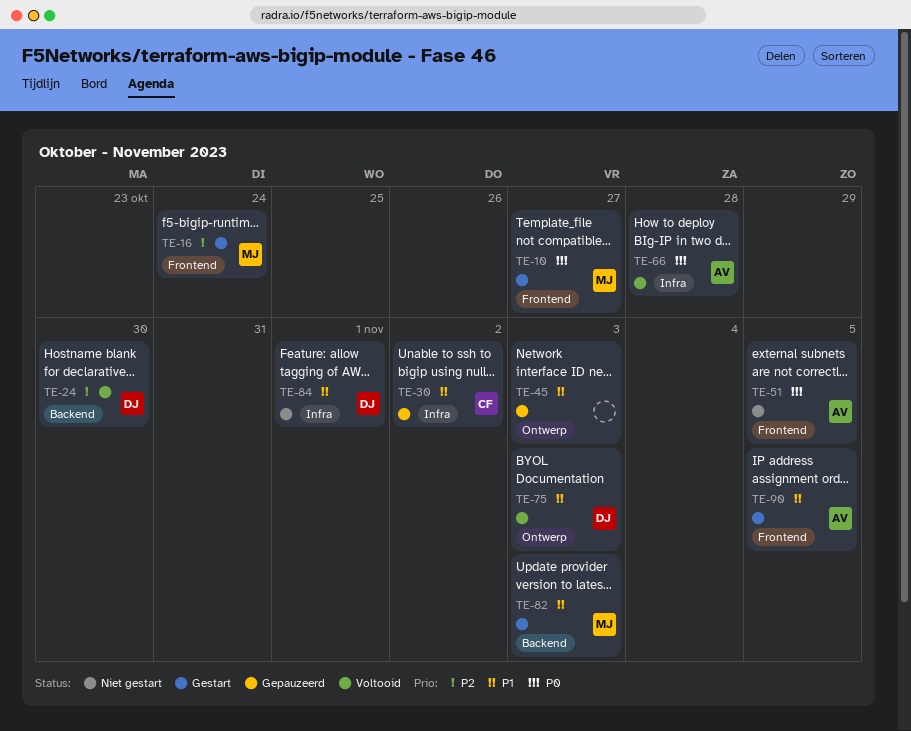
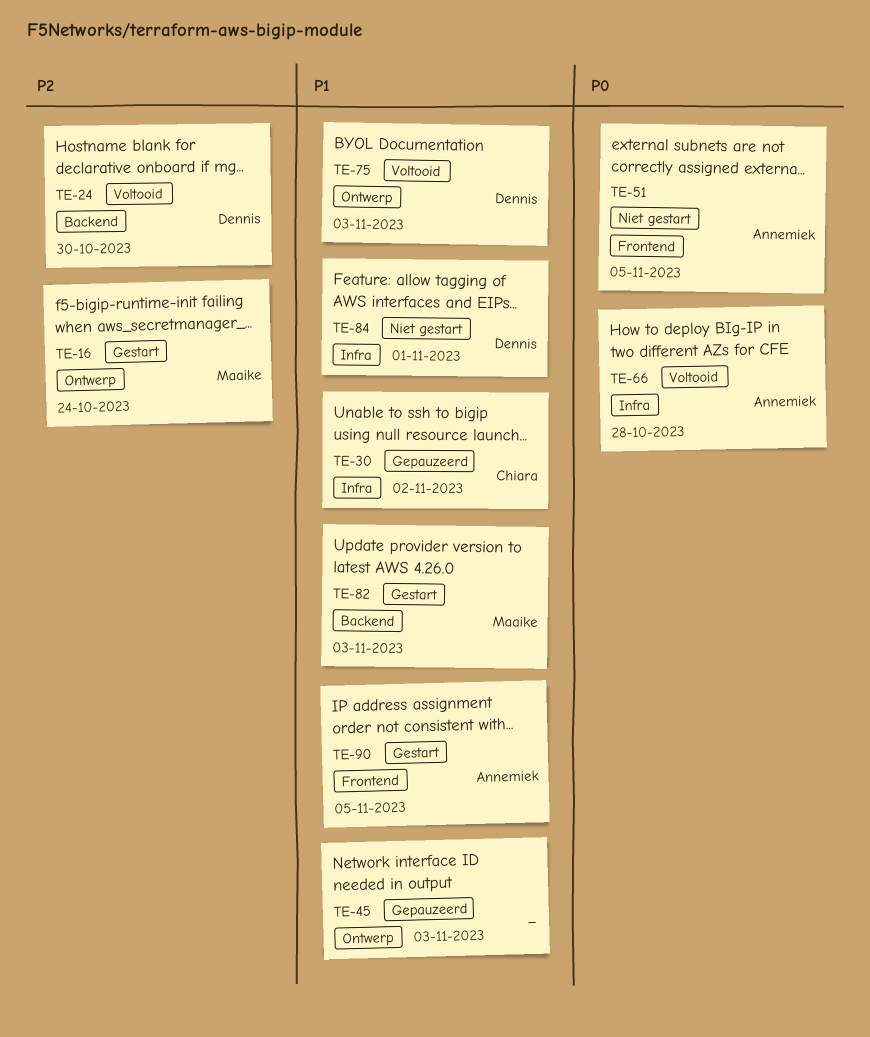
TE-10: present -> none
TE-16, label: Frontend -> Ontwerp

